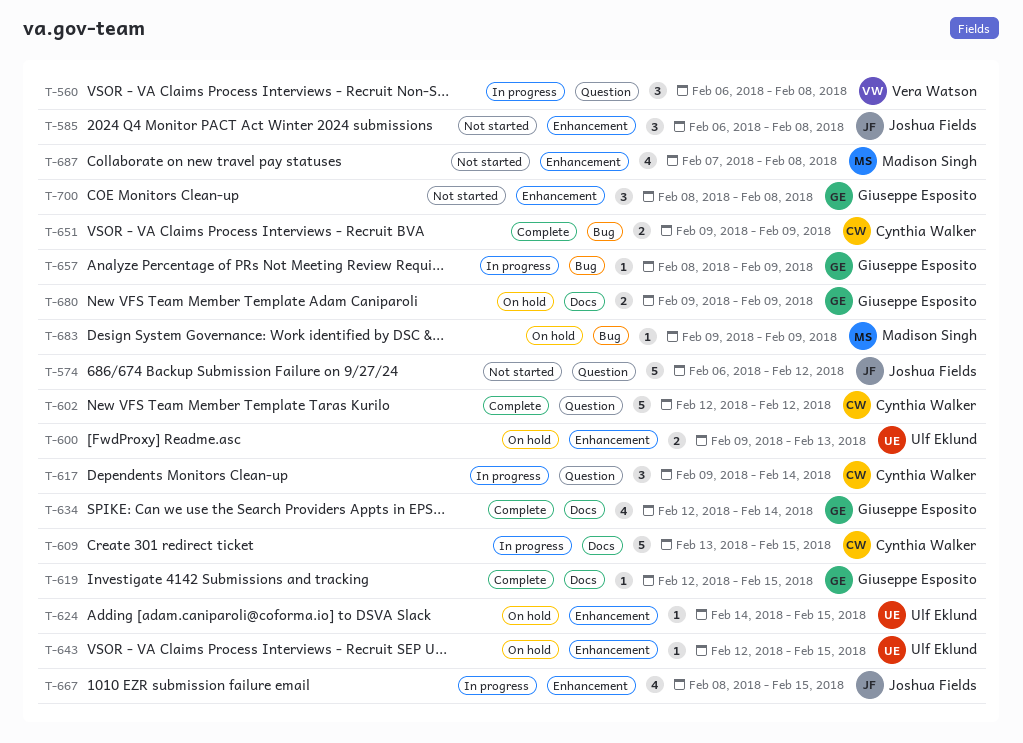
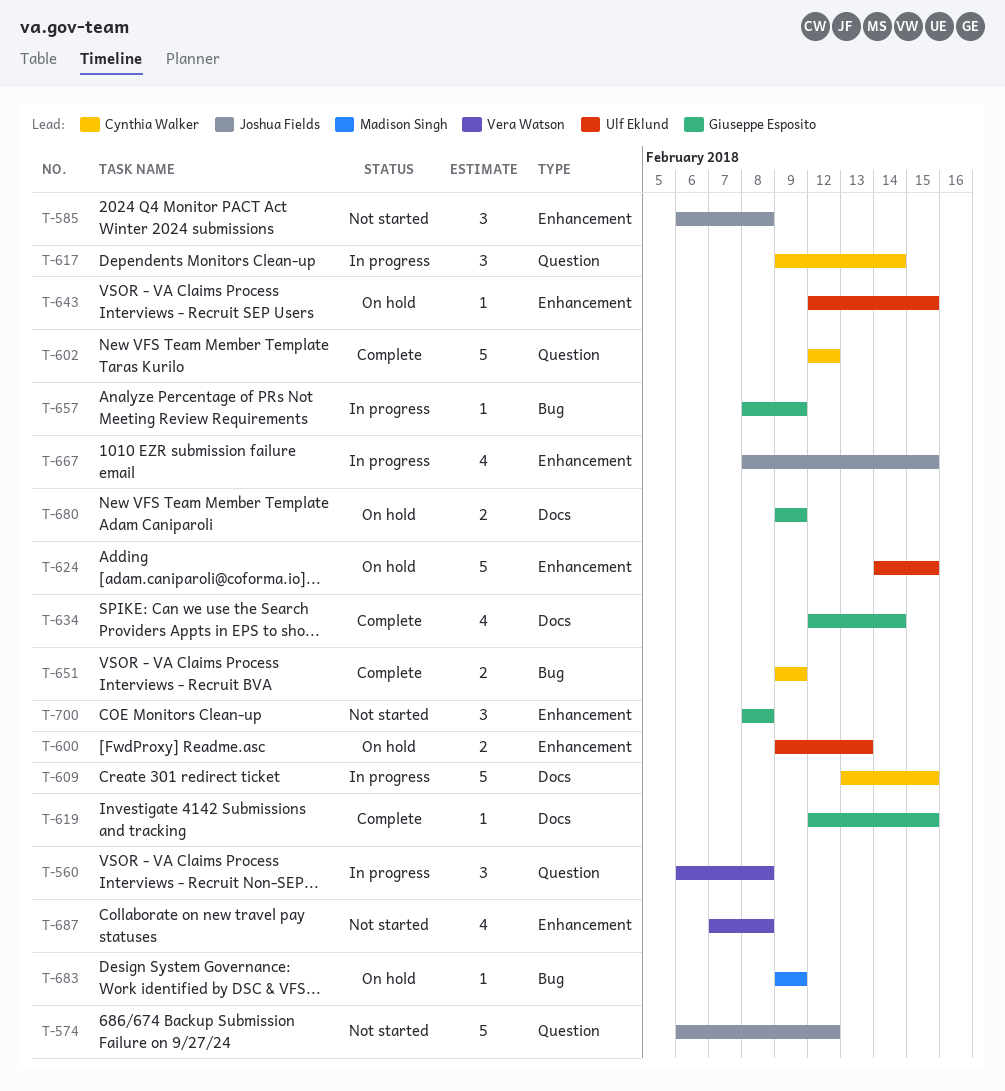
T-624, estimate: 1 -> 5
T-687, owner: Madison Singh -> Vera Watson

